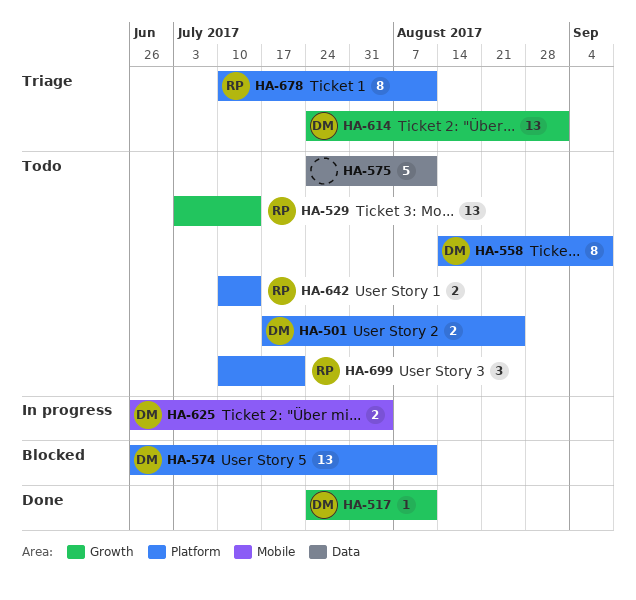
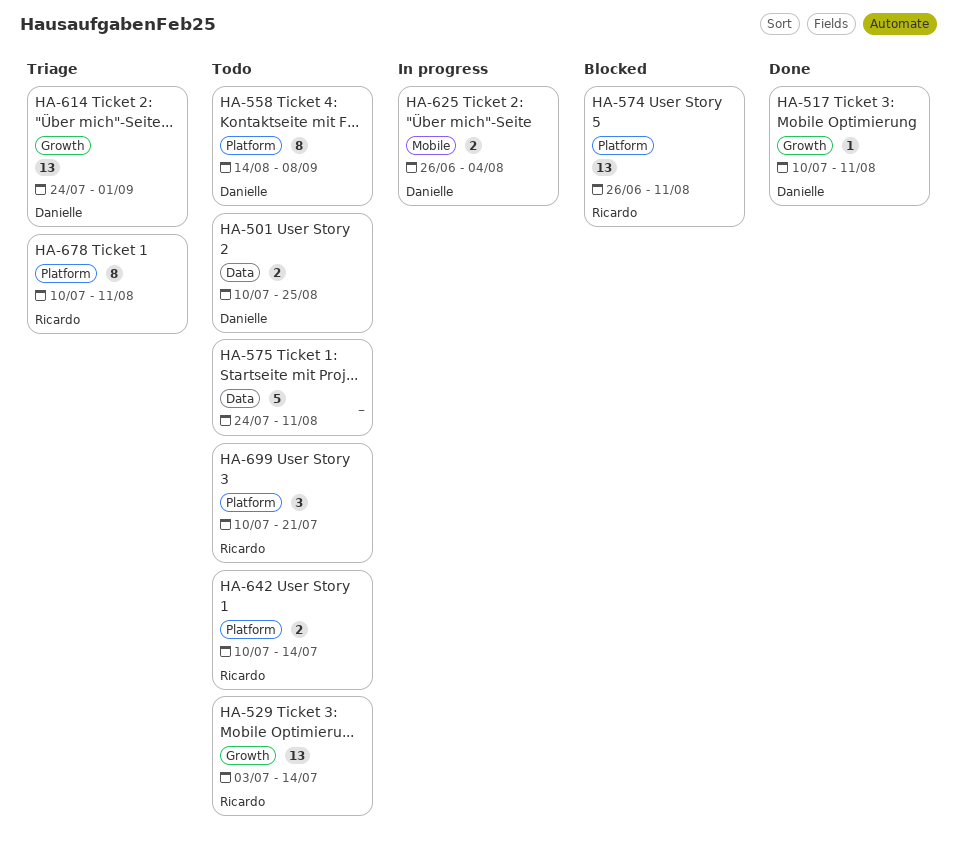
HA-501, label: Platform -> Data
HA-501, start: Jul 17 -> Jul 10
HA-517, start: Jul 24 -> Jul 10
HA-574, owner: Danielle -> Ricardo

